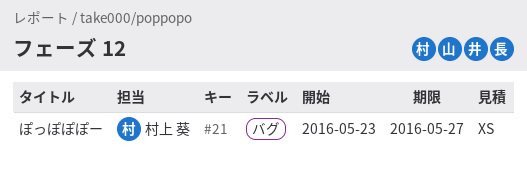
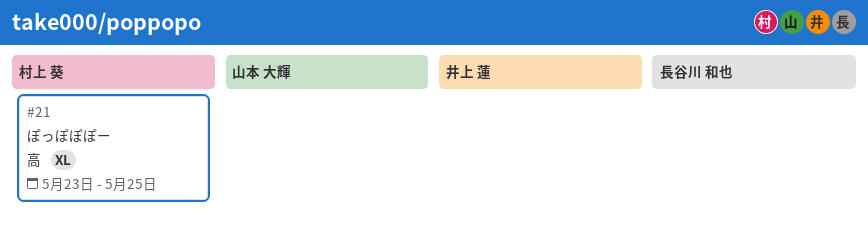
#21, estimate: XS -> XL
#21, due: May 27 -> May 25

